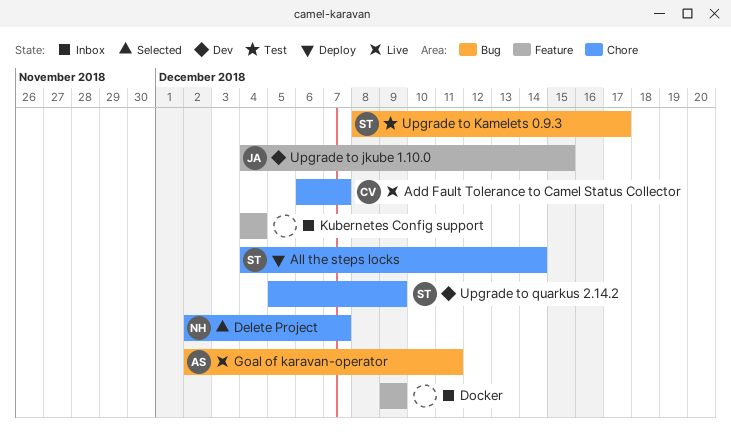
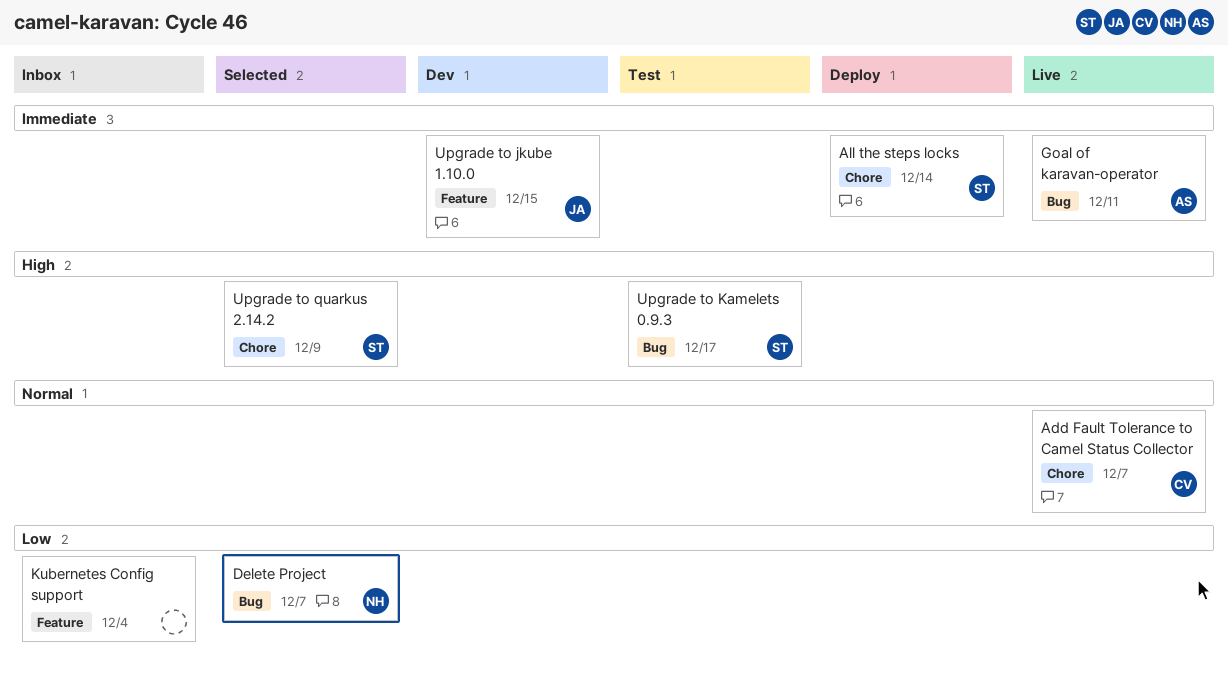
Delete Project, label: Chore -> Bug
Docker: present -> none
Upgrade to quarkus 2.14.2, status: Dev -> Selected

